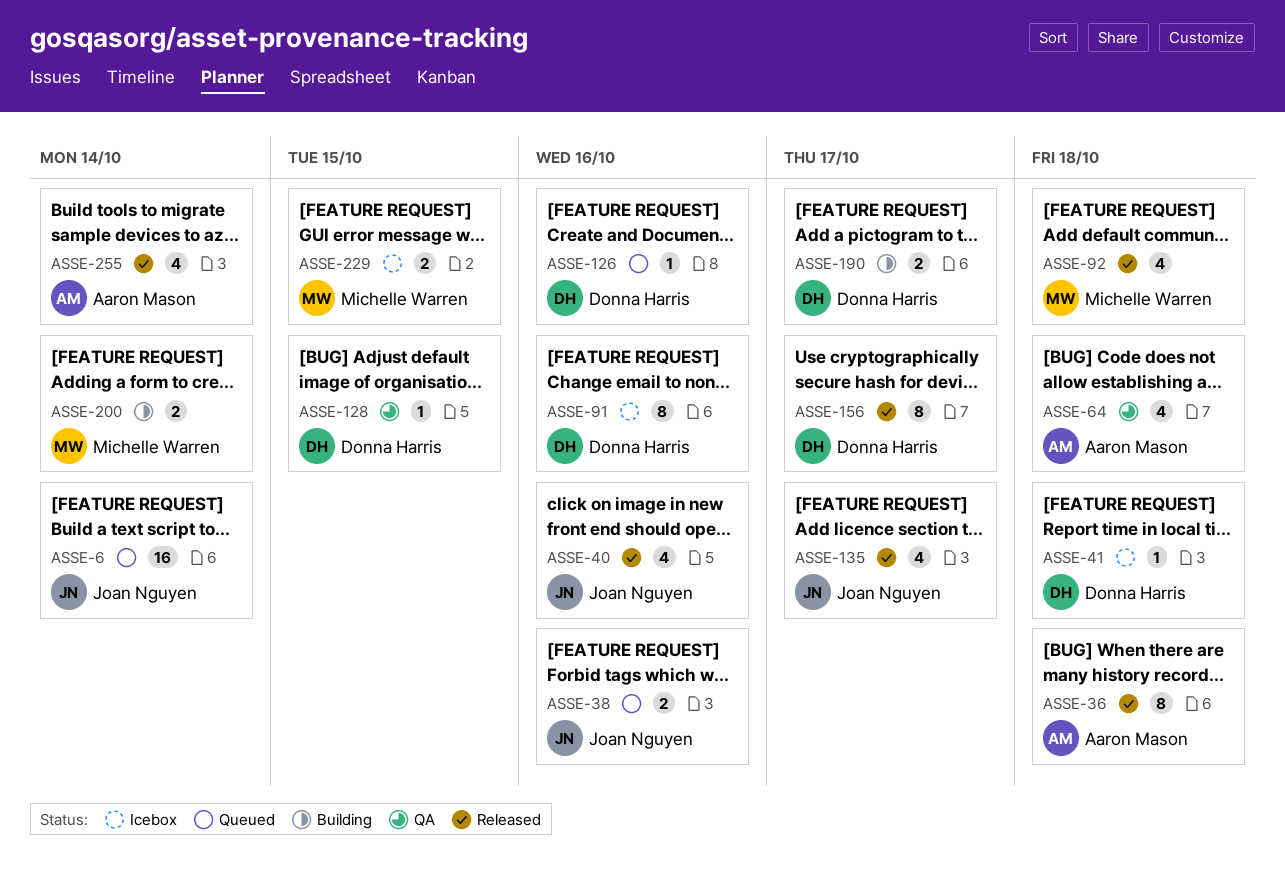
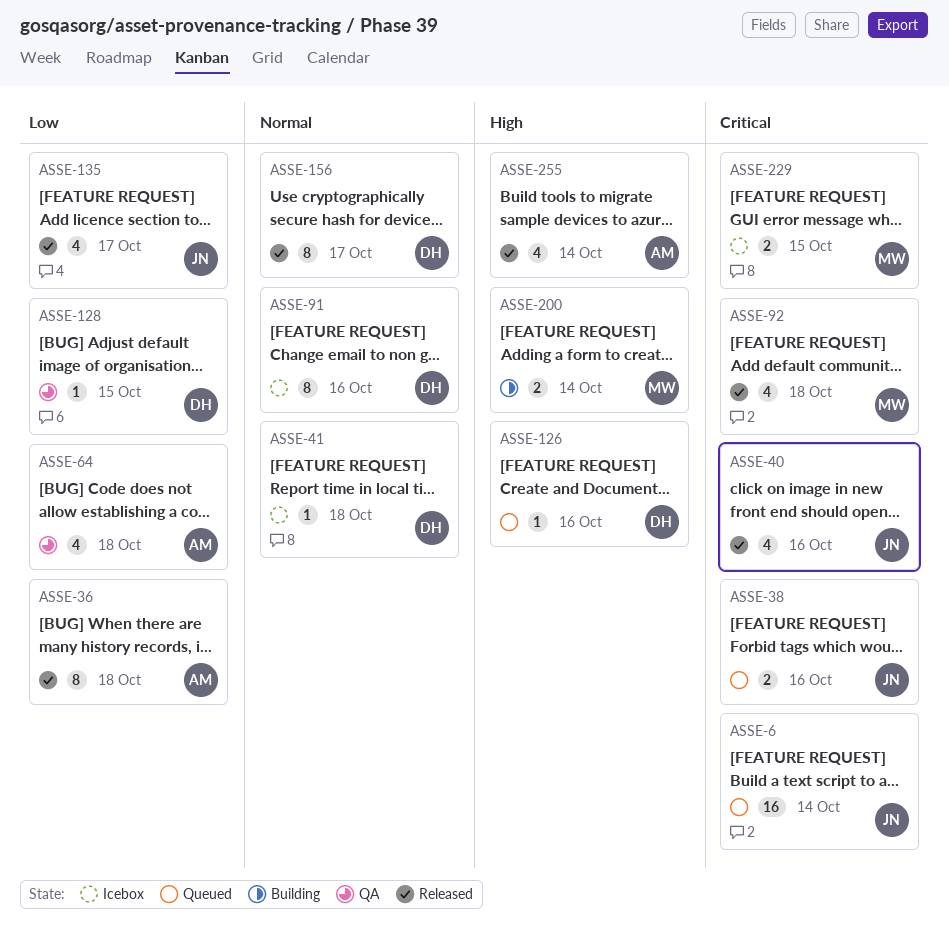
ASSE-190: present -> none

